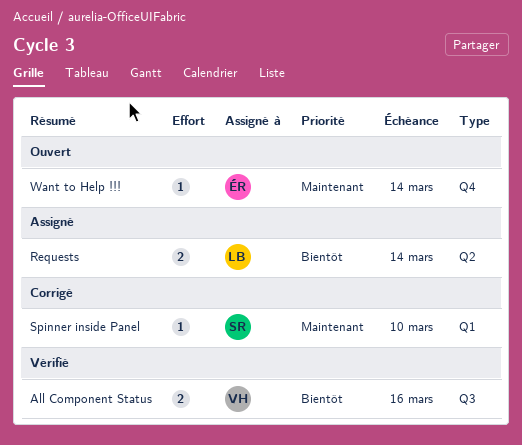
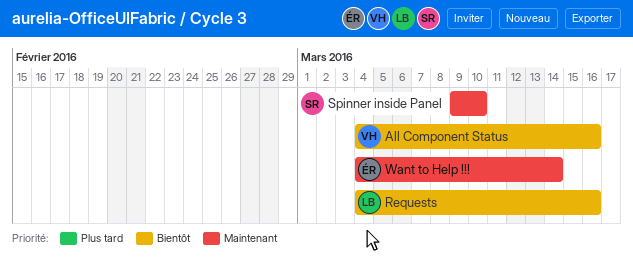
Requests, due: Mar 14 -> Mar 16

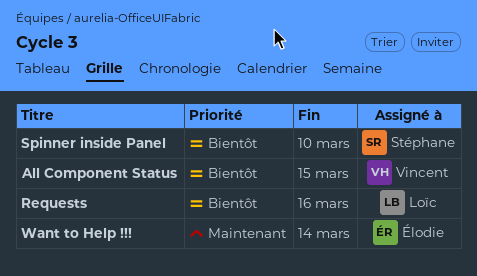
All Component Status, due: Mar 16 -> Mar 15
Spinner inside Panel, priority: Maintenant -> Bientôt

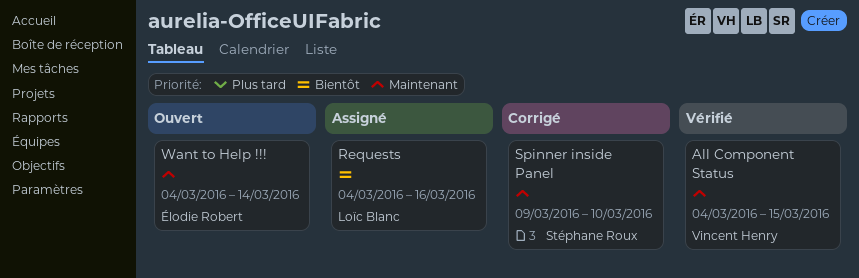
All Component Status, priority: Bientôt -> Maintenant
Spinner inside Panel, priority: Bientôt -> Maintenant

